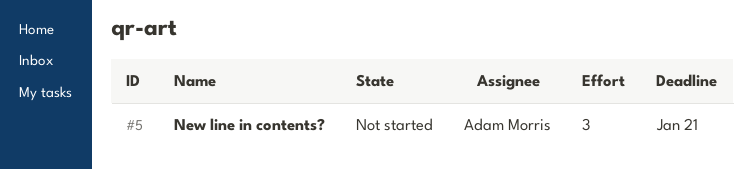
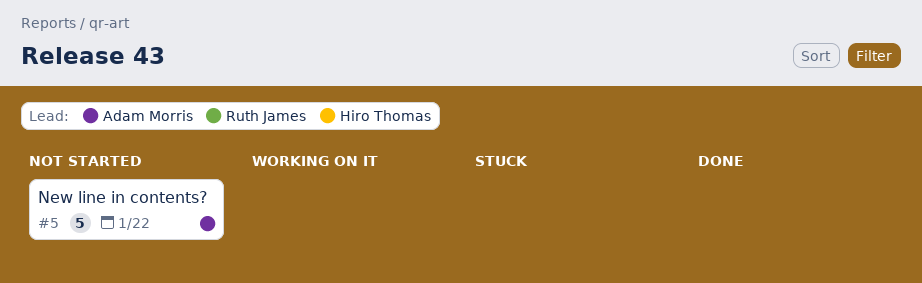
#5, estimate: 3 -> 5
#5, due: Jan 21 -> Jan 22

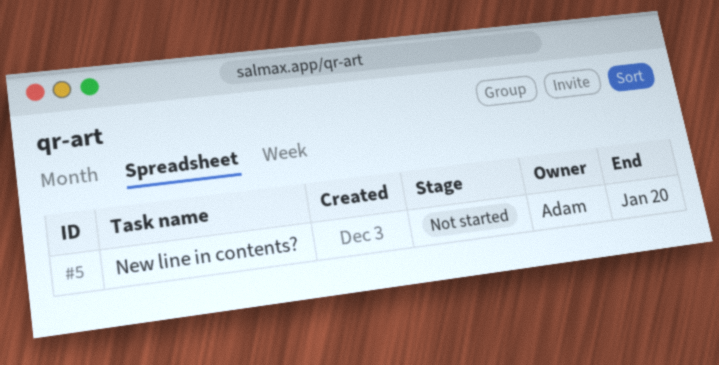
#5, due: Jan 22 -> Jan 20

